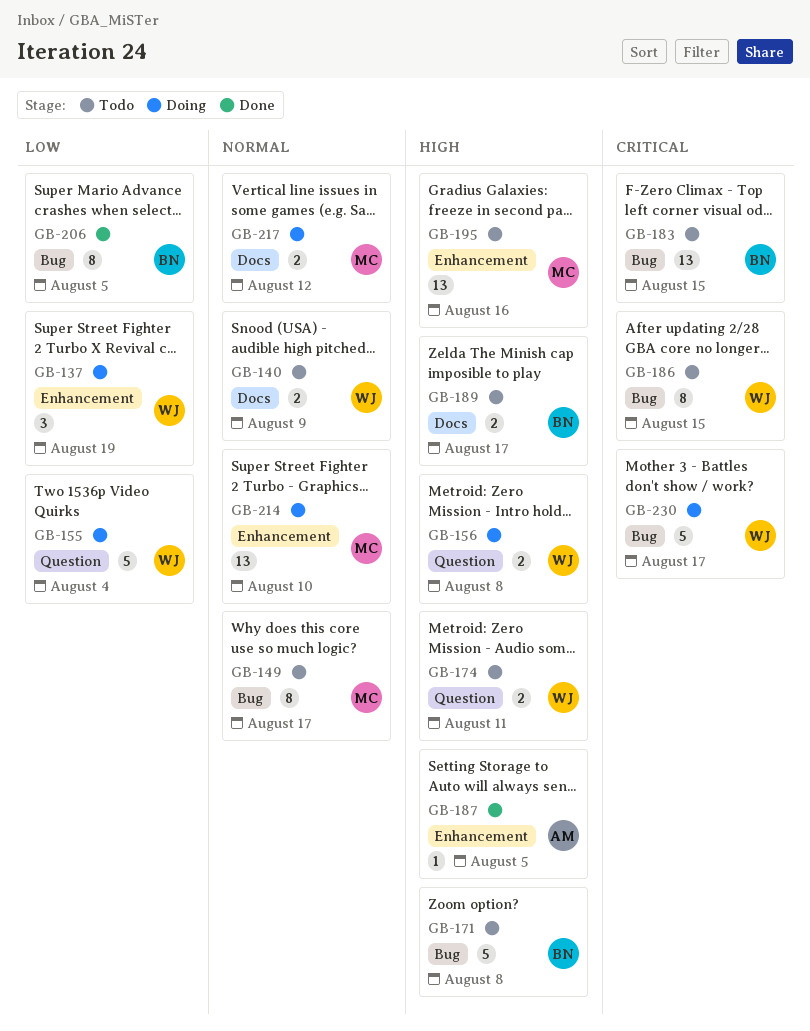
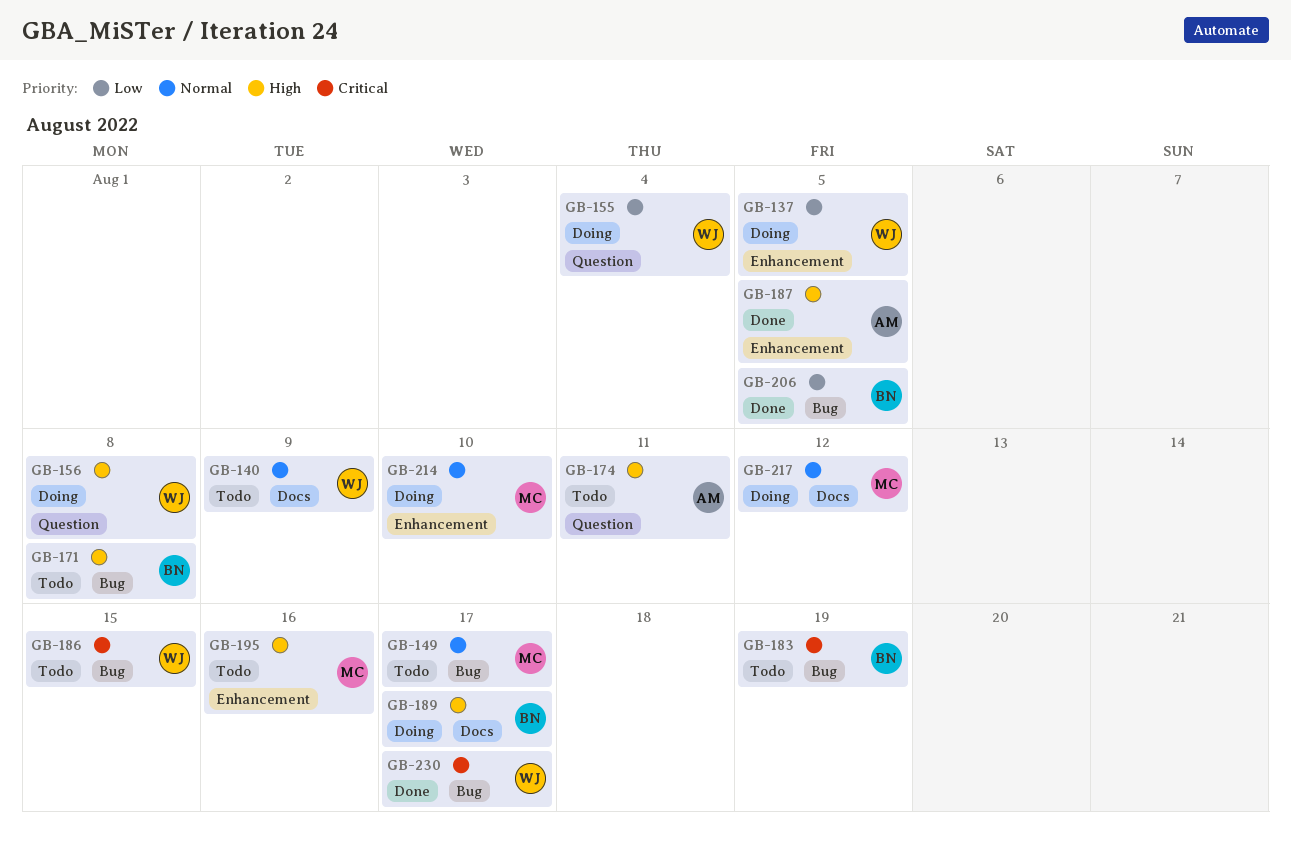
GB-137, due: Aug 19 -> Aug 5
GB-174, owner: WJ -> AM
GB-183, due: Aug 15 -> Aug 19
GB-189, status: Todo -> Doing
GB-230, status: Doing -> Done

